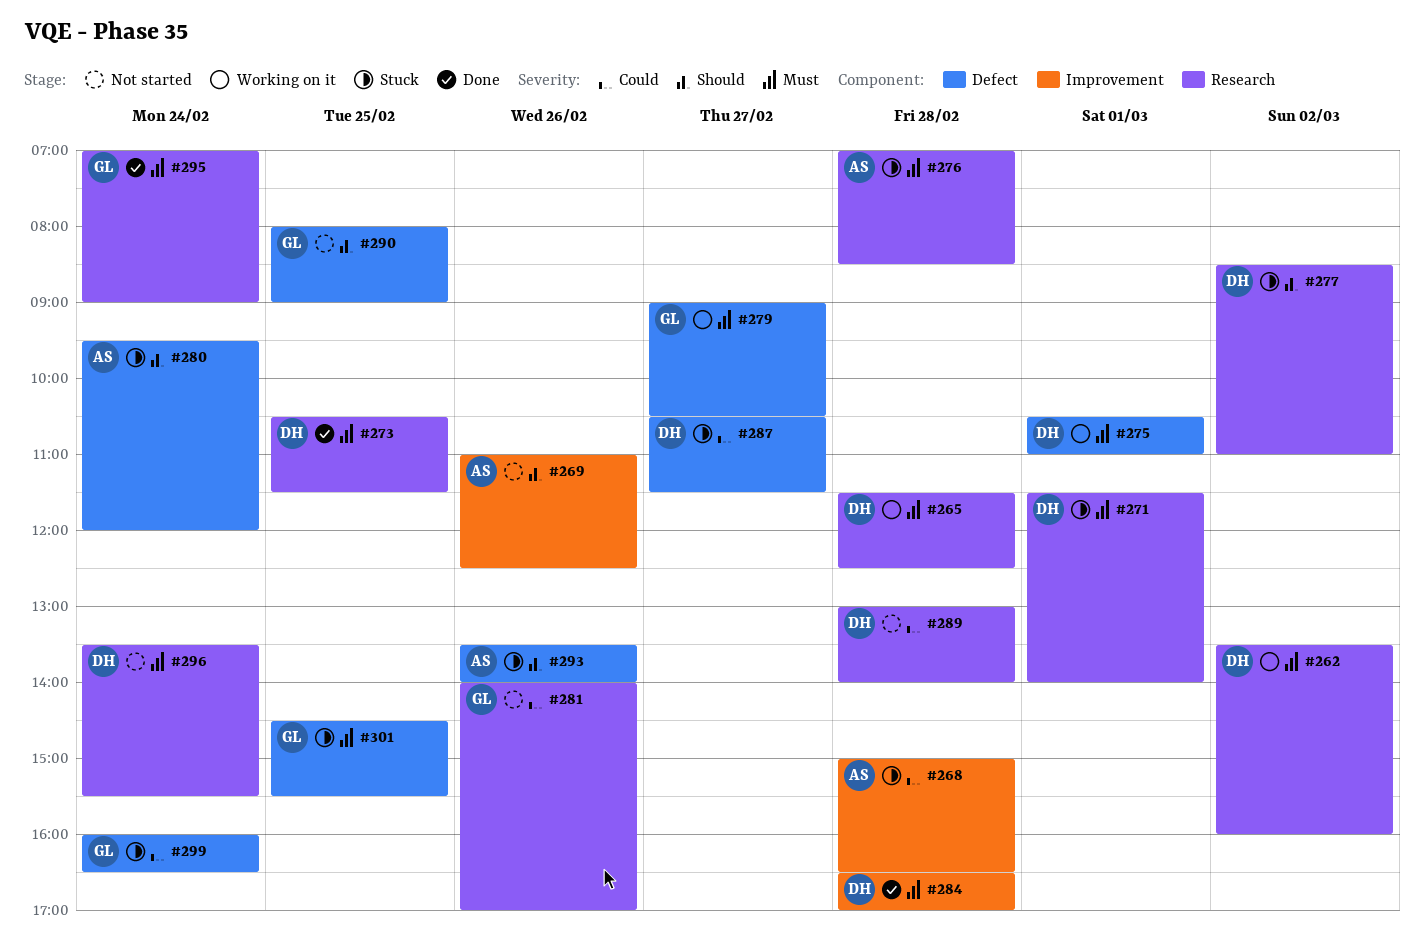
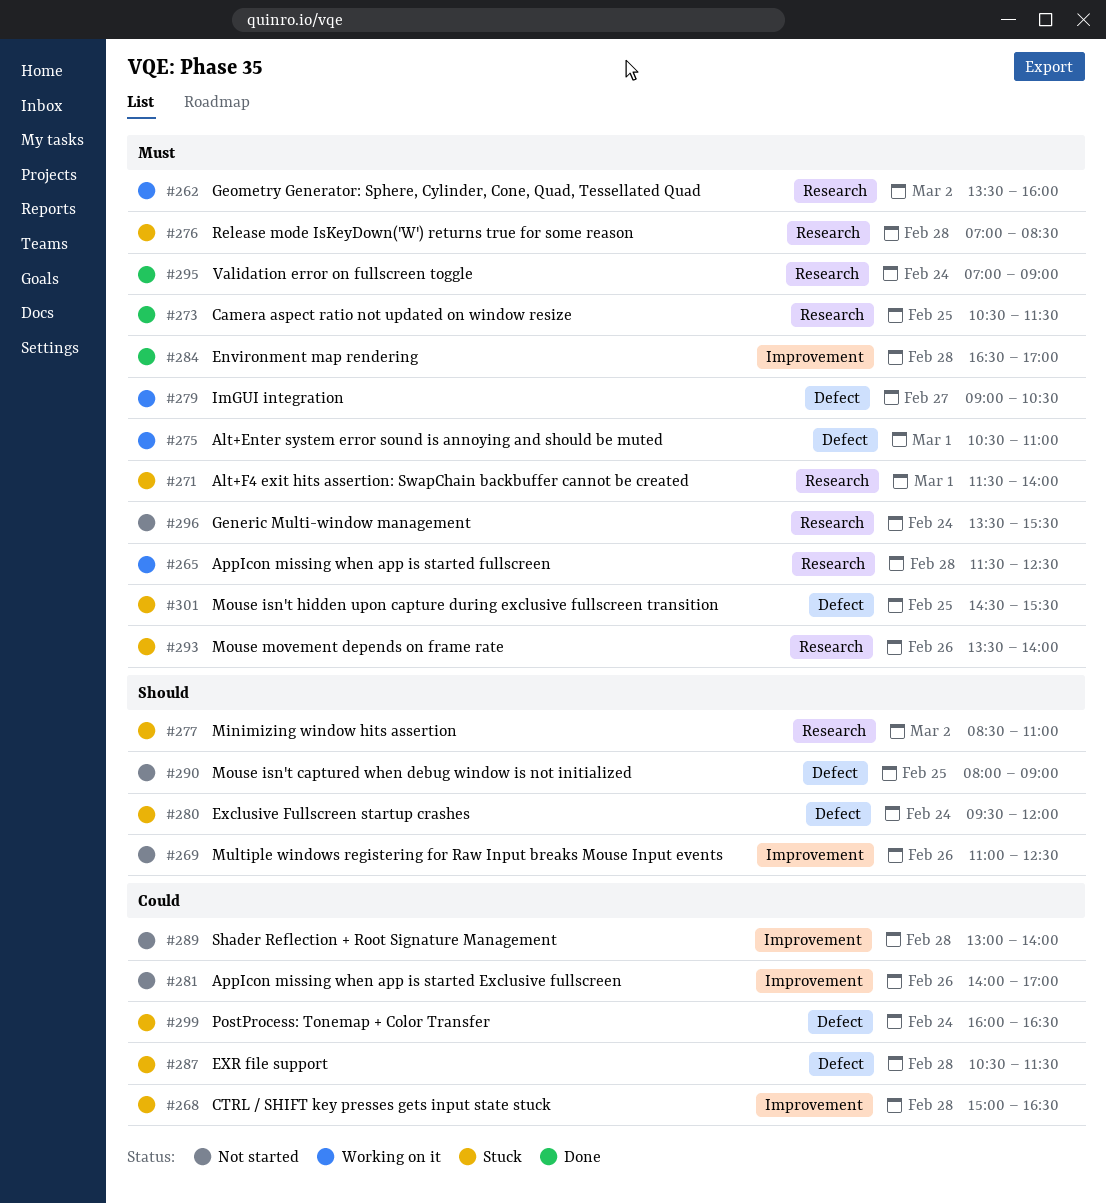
#281, label: Research -> Improvement
#287, day: Feb 27 -> Feb 28
#289, label: Research -> Improvement
#293, priority: Should -> Must
#293, label: Defect -> Research

